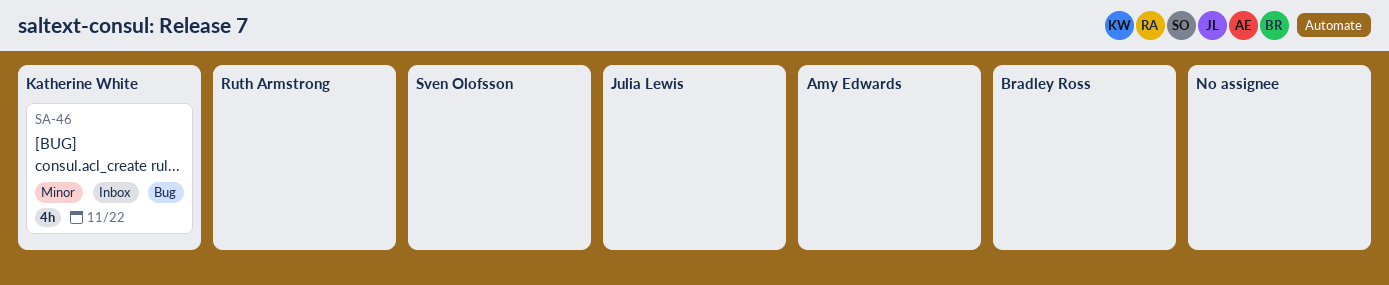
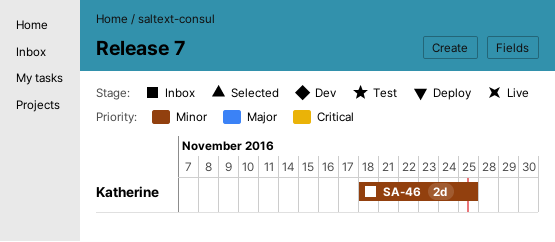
SA-46, estimate: 4h -> 2d
SA-46, due: Nov 22 -> Nov 25

